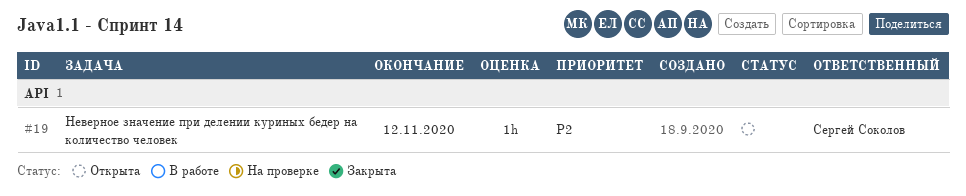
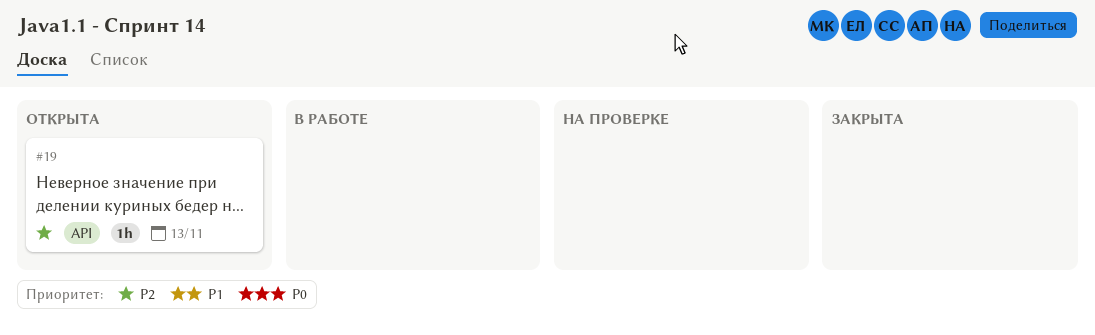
#19, due: Nov 12 -> Nov 13

